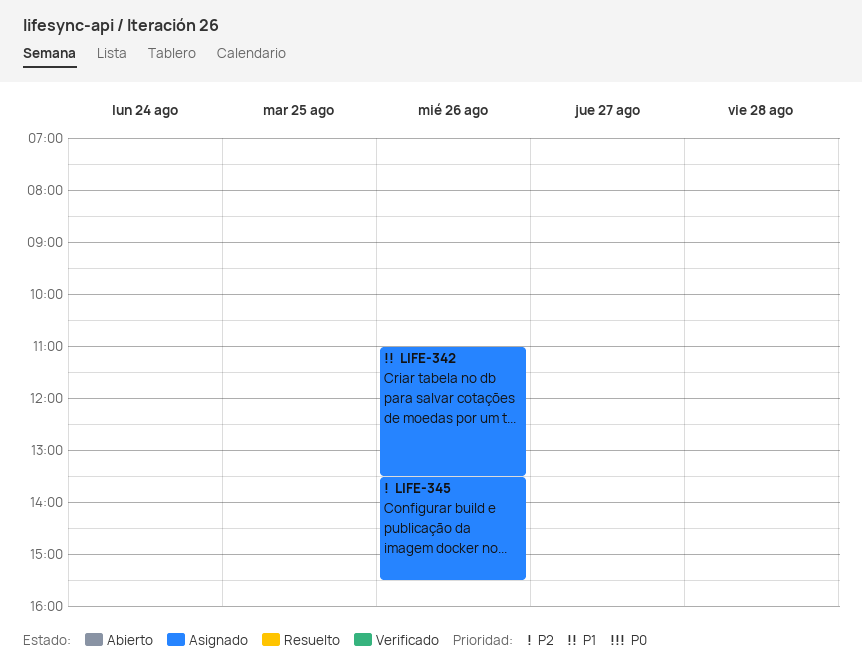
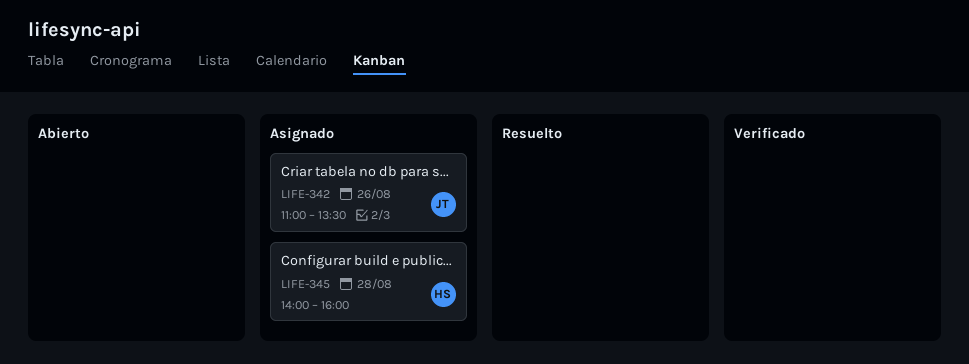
LIFE-345, day: Aug 26 -> Aug 28
LIFE-345, begins: 13:30 -> 14:00
LIFE-345, ends: 15:30 -> 16:00

